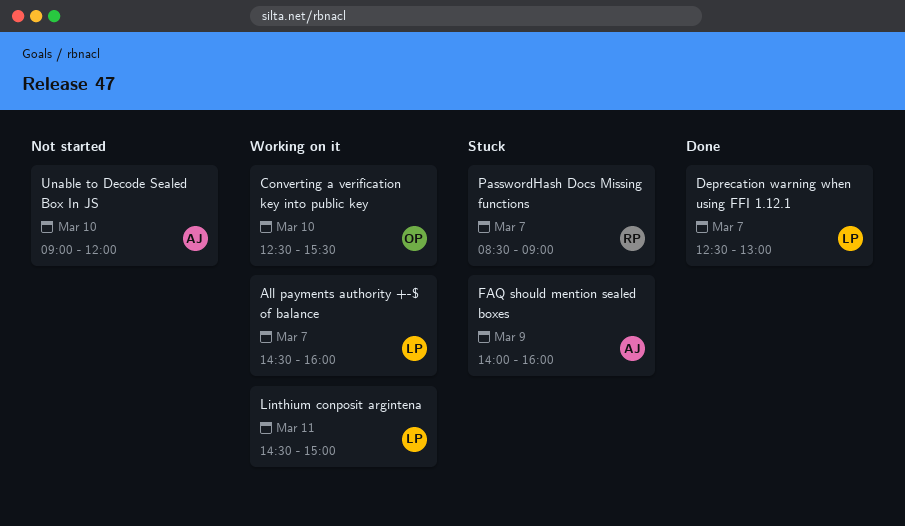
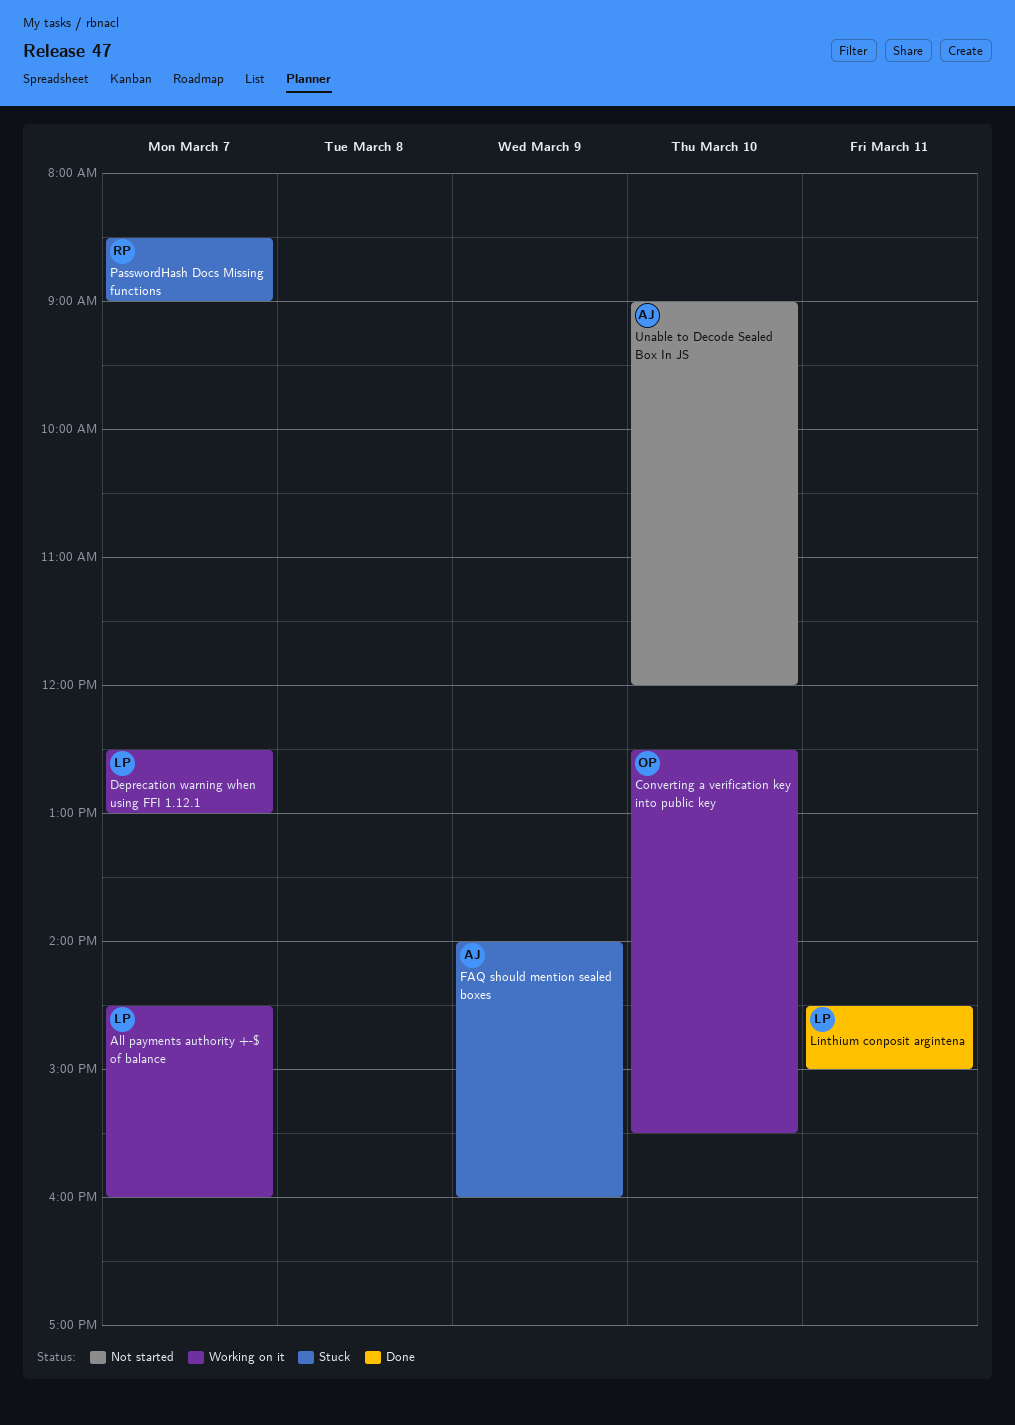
Deprecation warning when using FFI 1.12.1, status: Done -> Working on it
Linthium conposit argintena, status: Working on it -> Done

